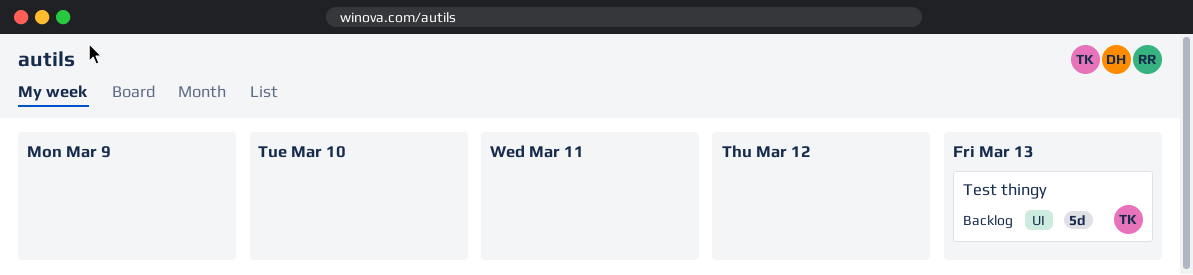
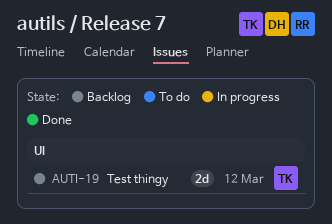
Test thingy, estimate: 5d -> 2d
Test thingy, due: Mar 13 -> Mar 12

